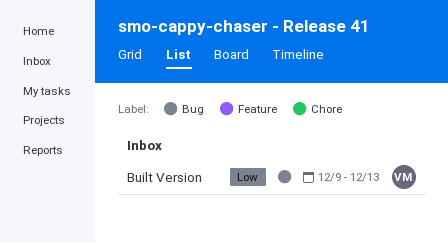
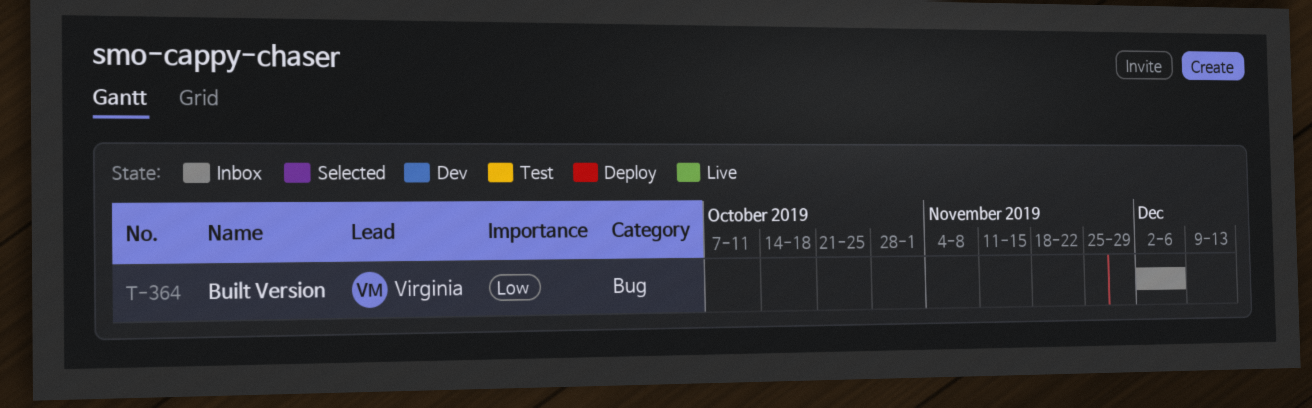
Built Version, start: Dec 9 -> Dec 2
Built Version, due: Dec 13 -> Dec 6

